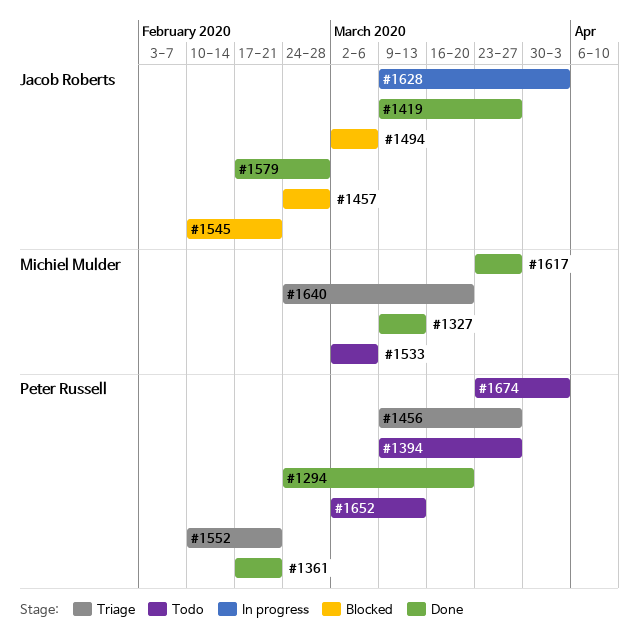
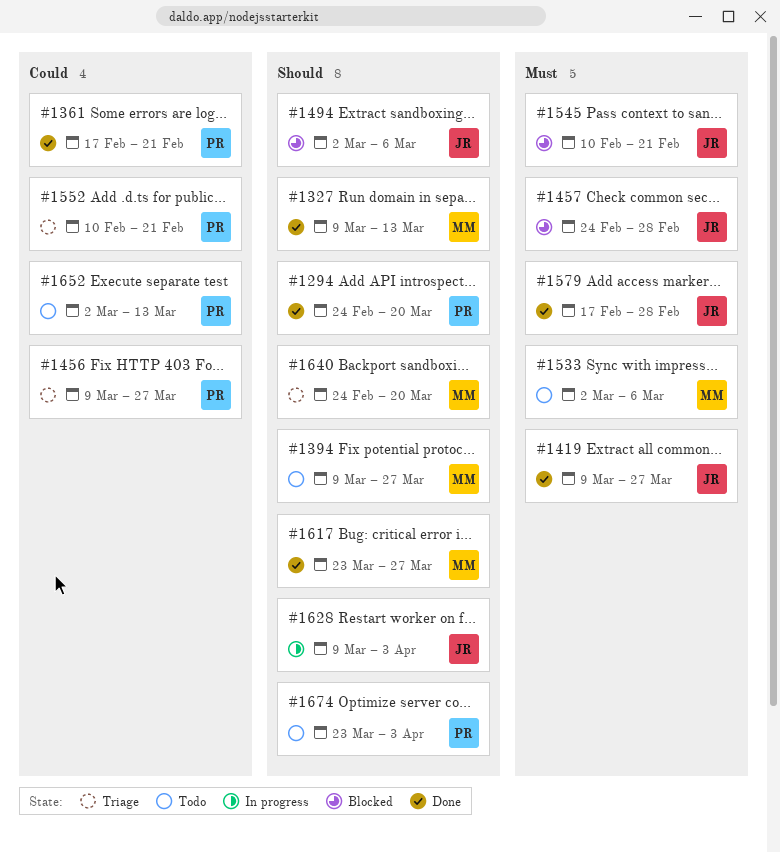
#1394, owner: Peter Russell -> Michiel Mulder

